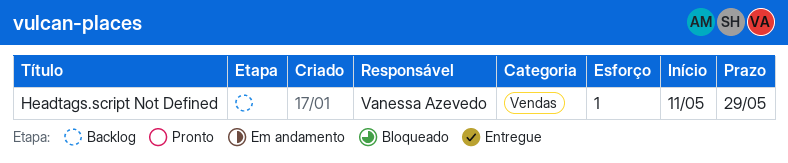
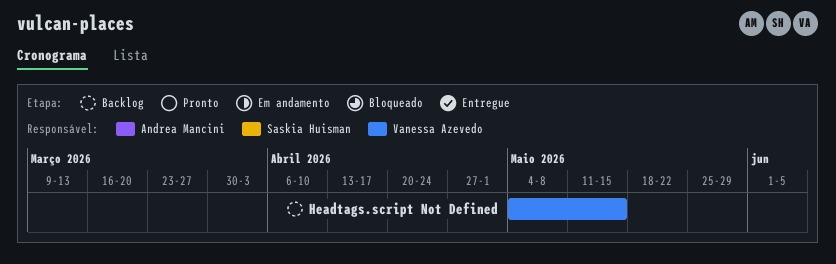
Headtags.script Not Defined, start: May 11 -> May 4
Headtags.script Not Defined, due: May 29 -> May 15

